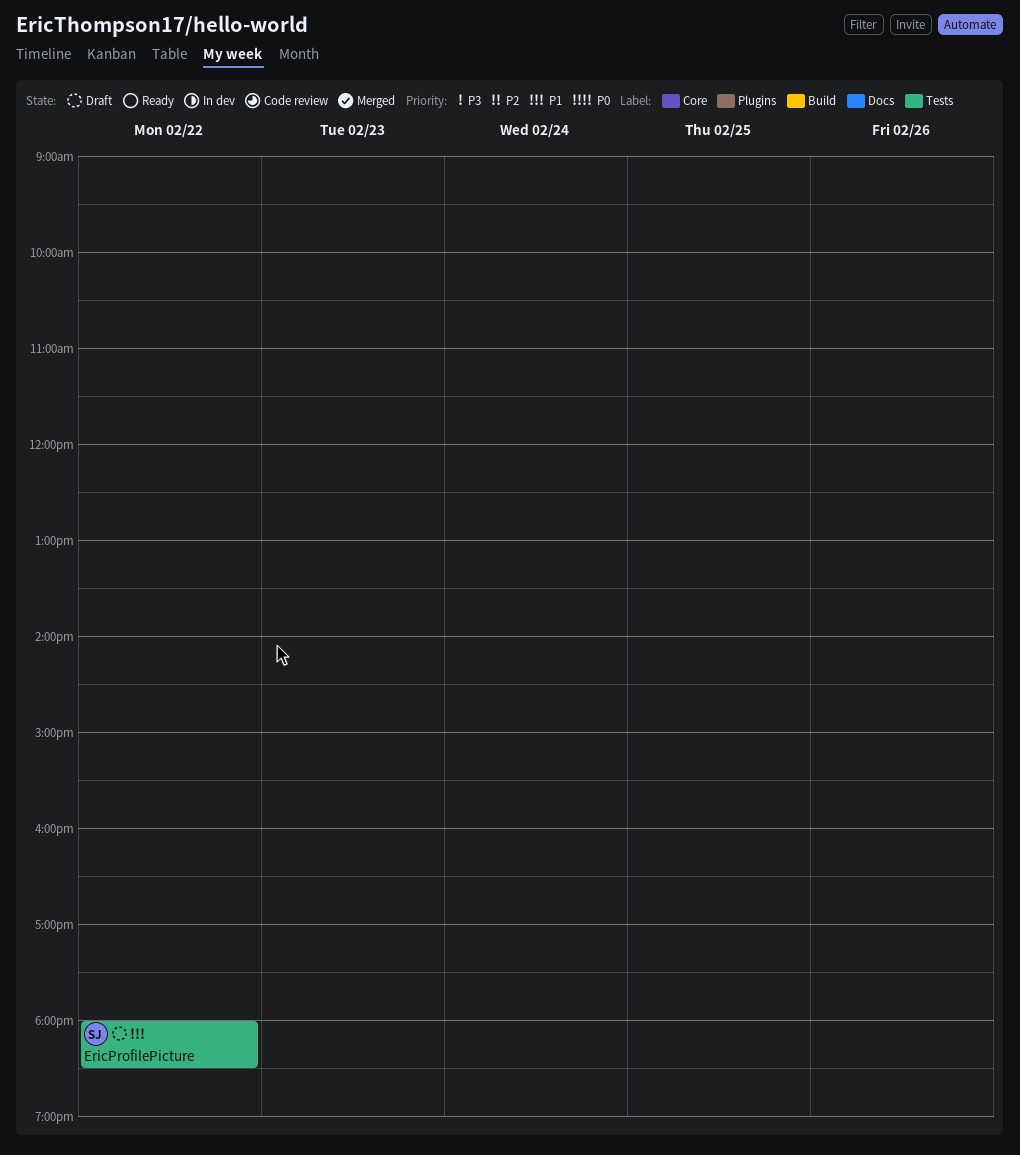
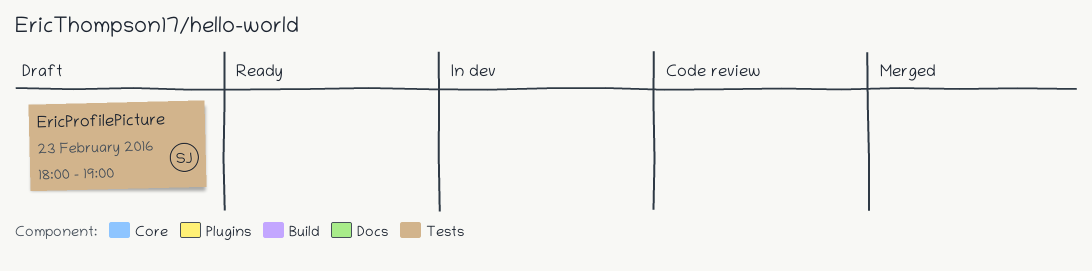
EricProfilePicture, day: Feb 22 -> Feb 23
EricProfilePicture, ends: 18:30 -> 19:00

